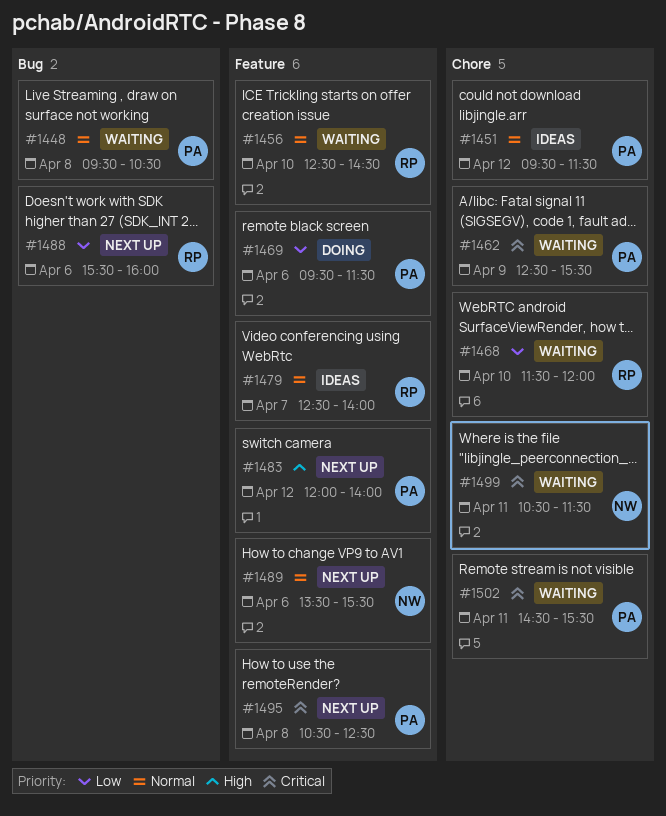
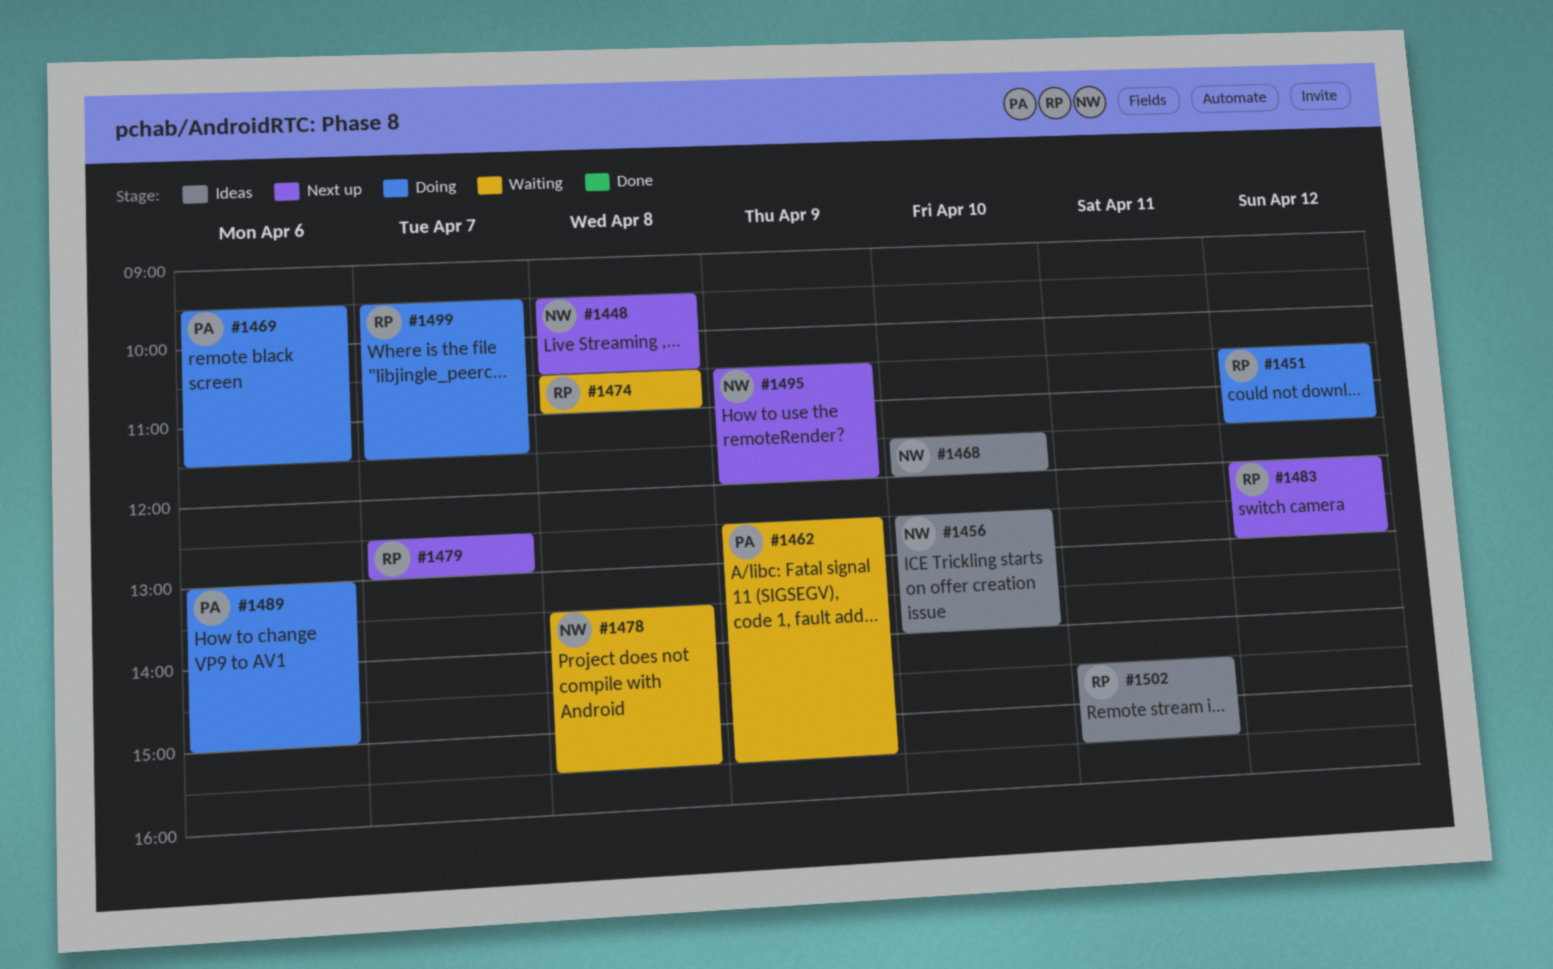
#1448, status: Waiting -> Next up
#1448, owner: PA -> NW
#1451, status: Ideas -> Doing
#1451, owner: PA -> RP
#1451, begins: 09:30 -> 10:30
#1456, status: Waiting -> Ideas
#1456, owner: RP -> NW
#1456, ends: 14:30 -> 14:00
#1468, status: Waiting -> Ideas
#1468, owner: RP -> NW
#1474: none -> present
#1478: none -> present
#1479, status: Ideas -> Next up
#1479, ends: 14:00 -> 13:00
#1483, owner: PA -> RP
#1483, ends: 14:00 -> 13:00
#1488: present -> none
#1489, status: Next up -> Doing
#1489, owner: NW -> PA
#1489, begins: 13:30 -> 13:00
#1489, ends: 15:30 -> 15:00
#1495, owner: PA -> NW
#1495, day: Apr 8 -> Apr 9
#1495, ends: 12:30 -> 12:00
#1499, status: Waiting -> Doing
#1499, owner: NW -> RP
#1499, day: Apr 11 -> Apr 7
#1499, begins: 10:30 -> 09:30
#1502, status: Waiting -> Ideas
#1502, owner: PA -> RP

